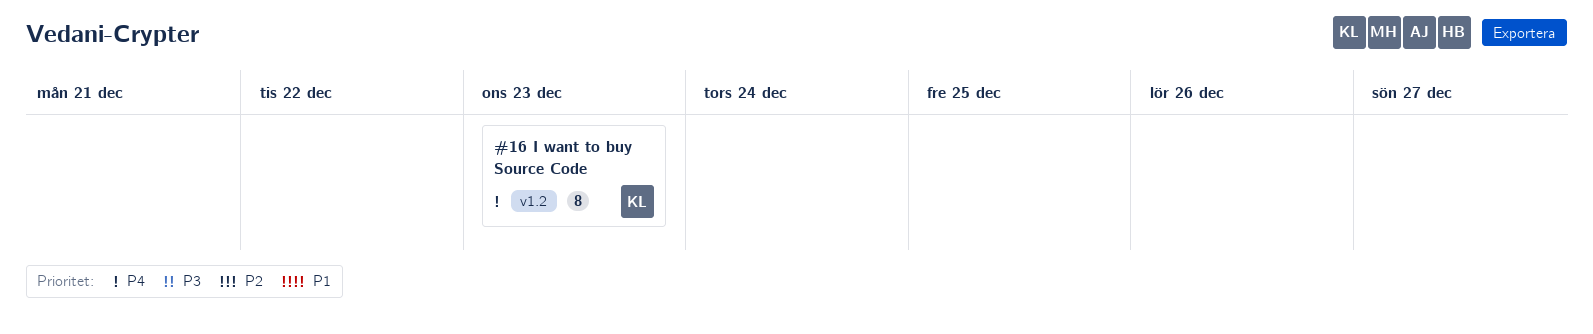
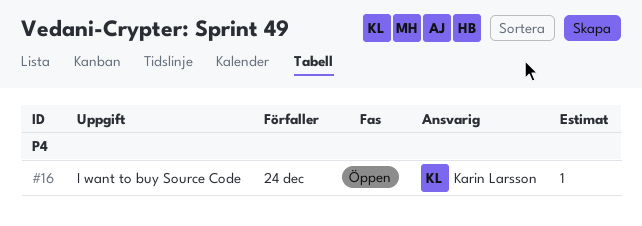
#16, estimate: 8 -> 1
#16, due: Dec 23 -> Dec 24

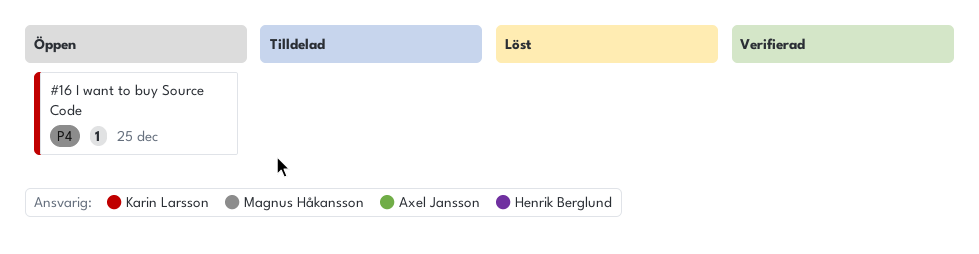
#16, due: Dec 24 -> Dec 25

